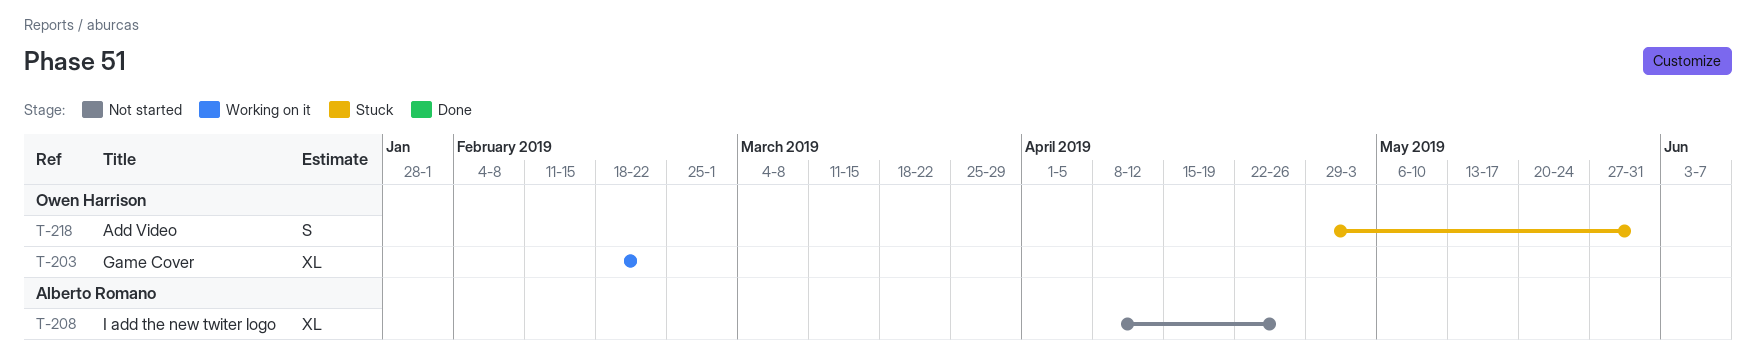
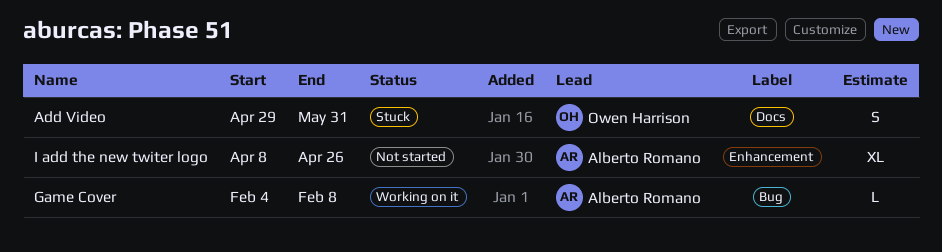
Game Cover, owner: Owen Harrison -> Alberto Romano
Game Cover, estimate: XL -> L
Game Cover, start: Feb 18 -> Feb 4
Game Cover, due: Feb 22 -> Feb 8

